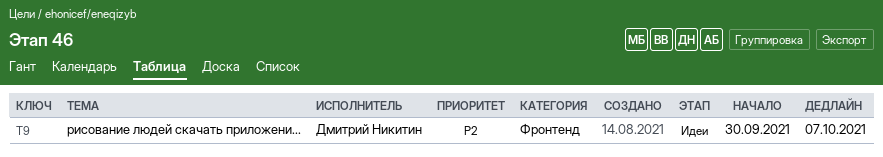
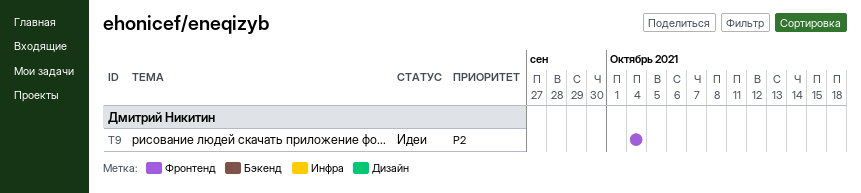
T9, start: Sep 30 -> Oct 4
T9, due: Oct 7 -> Oct 4

